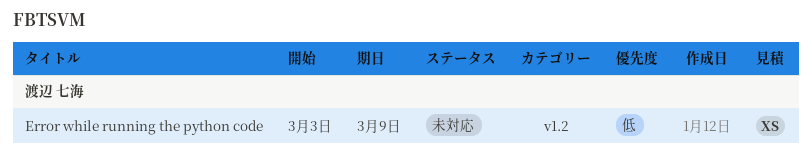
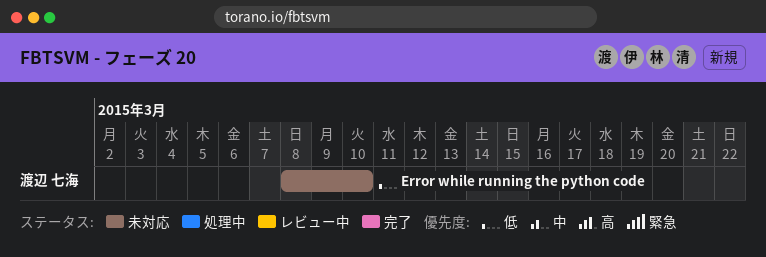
Error while running the python code, start: Mar 3 -> Mar 8
Error while running the python code, due: Mar 9 -> Mar 10

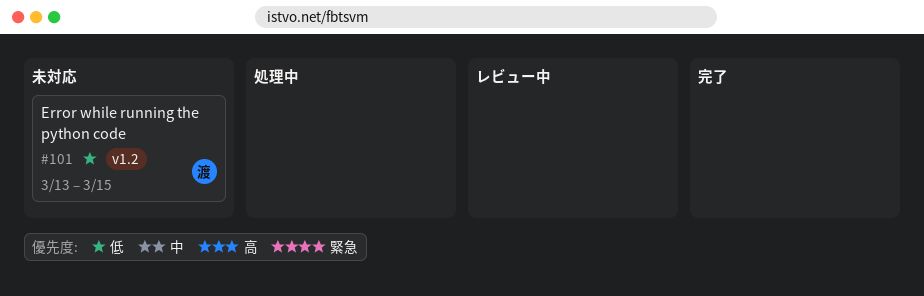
Error while running the python code, start: Mar 8 -> Mar 13
Error while running the python code, due: Mar 10 -> Mar 15

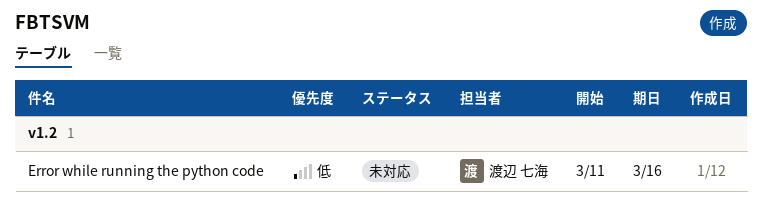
Error while running the python code, start: Mar 13 -> Mar 11
Error while running the python code, due: Mar 15 -> Mar 16

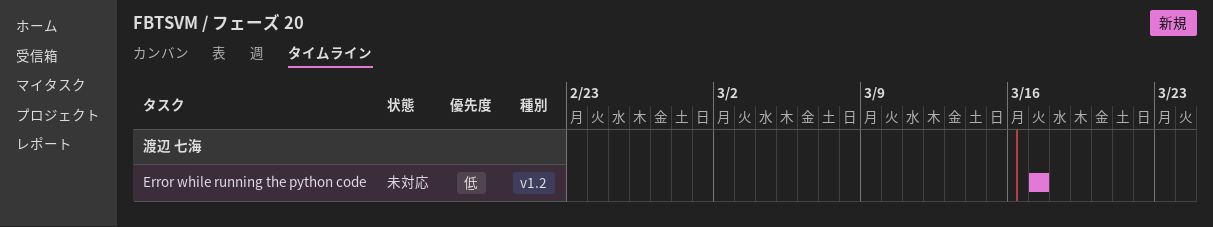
Error while running the python code, start: Mar 11 -> Mar 17
Error while running the python code, due: Mar 16 -> Mar 17

